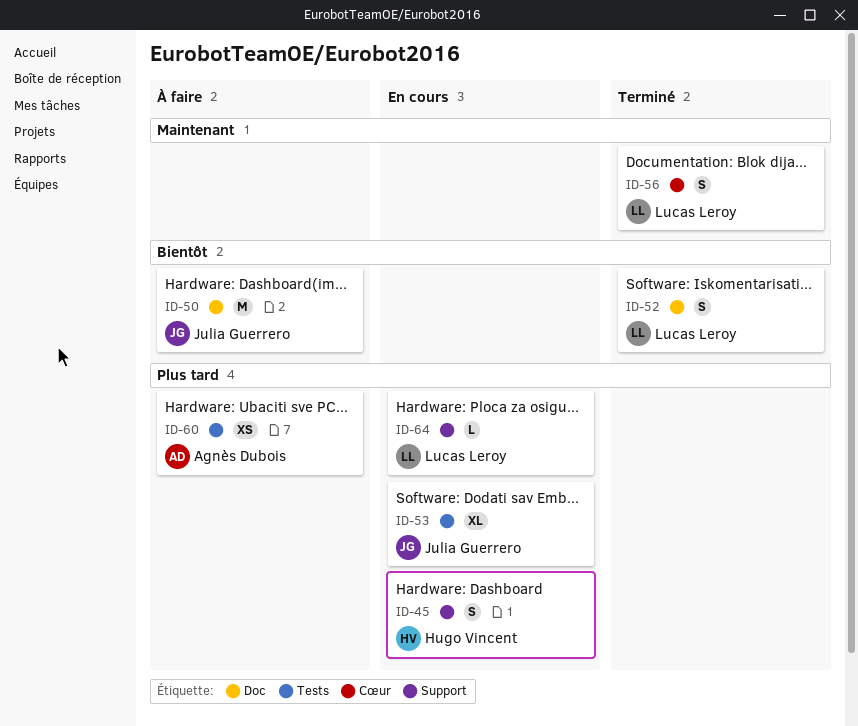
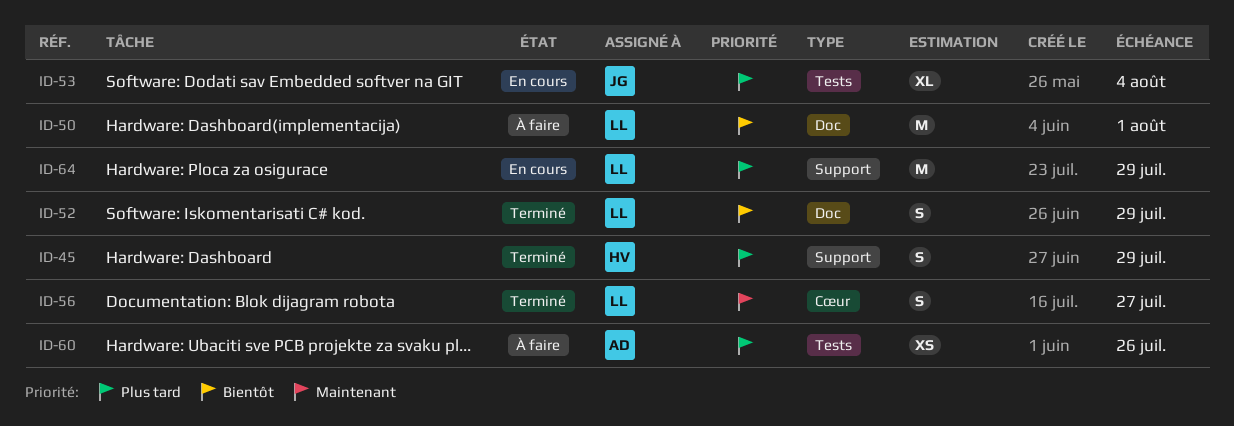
ID-45, status: En cours -> Terminé
ID-50, owner: Julia Guerrero -> Lucas Leroy
ID-64, estimate: L -> M

